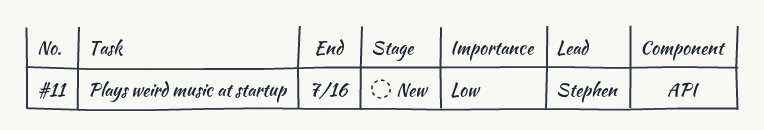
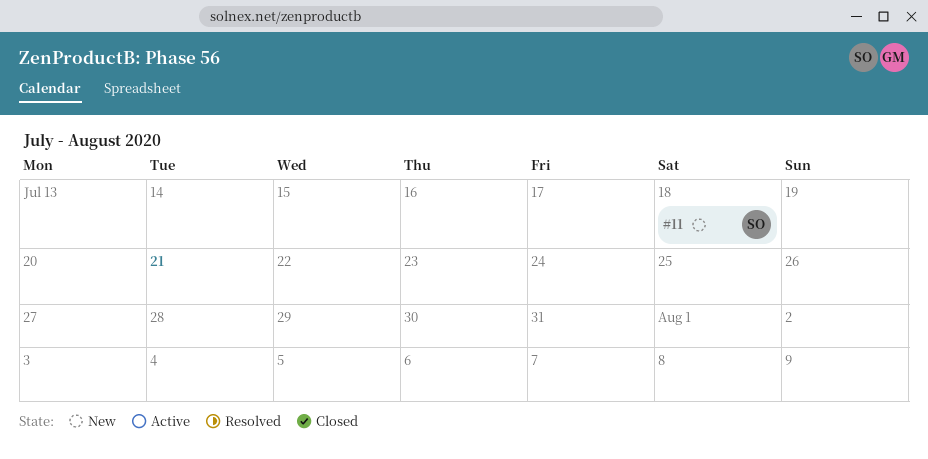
#11, due: Jul 16 -> Jul 18

